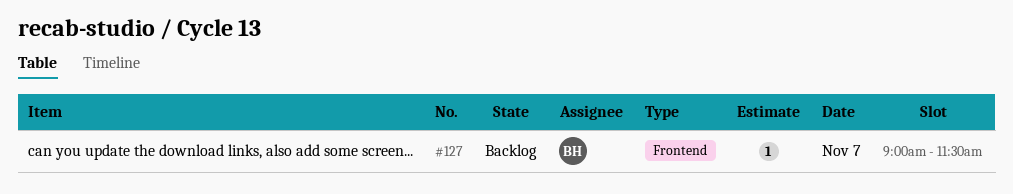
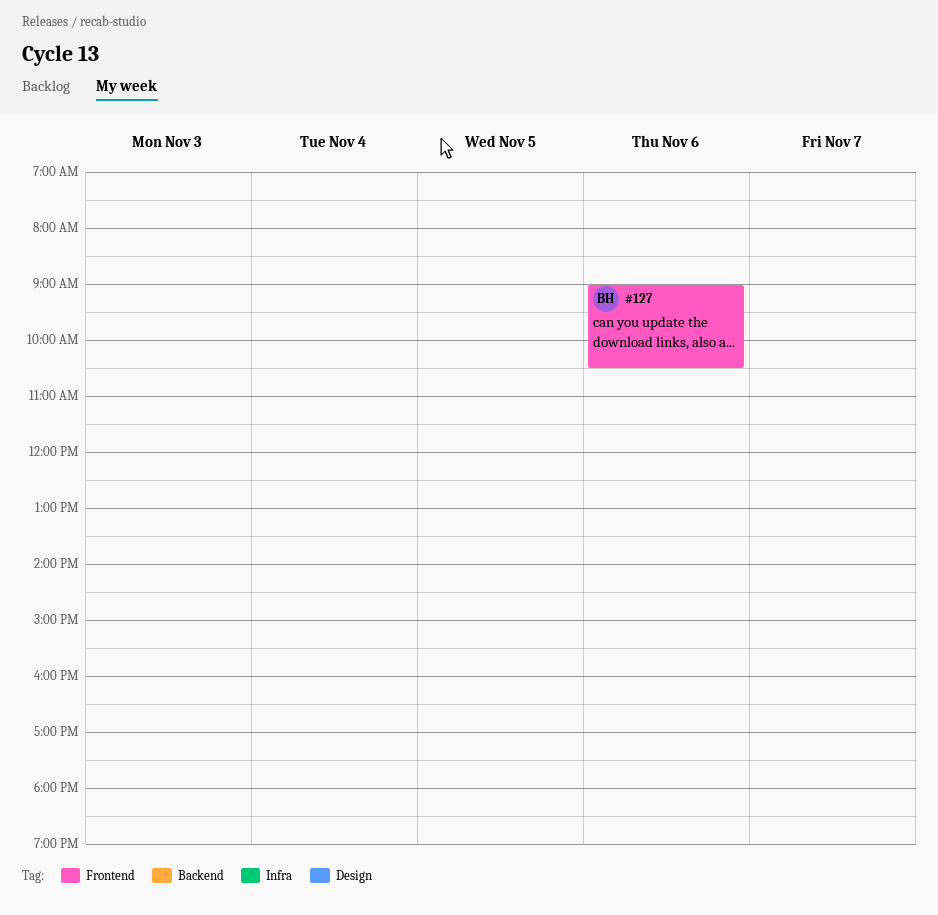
#127, day: Nov 7 -> Nov 6
#127, ends: 11:30 -> 10:30

